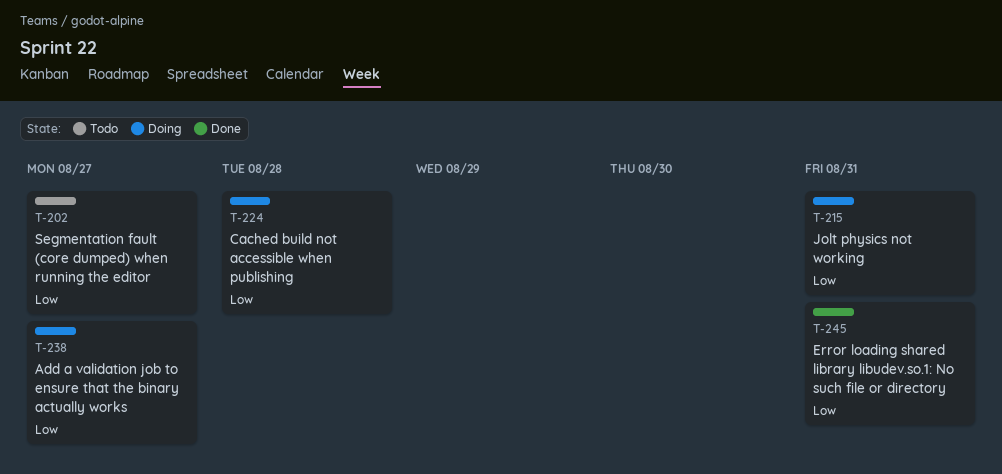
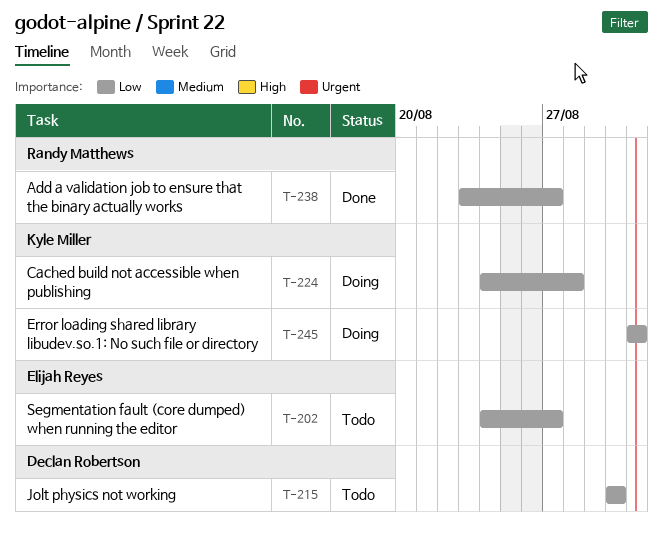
T-215, status: Doing -> Todo
T-215, due: Aug 31 -> Aug 30
T-238, status: Doing -> Done
T-245, status: Done -> Doing

